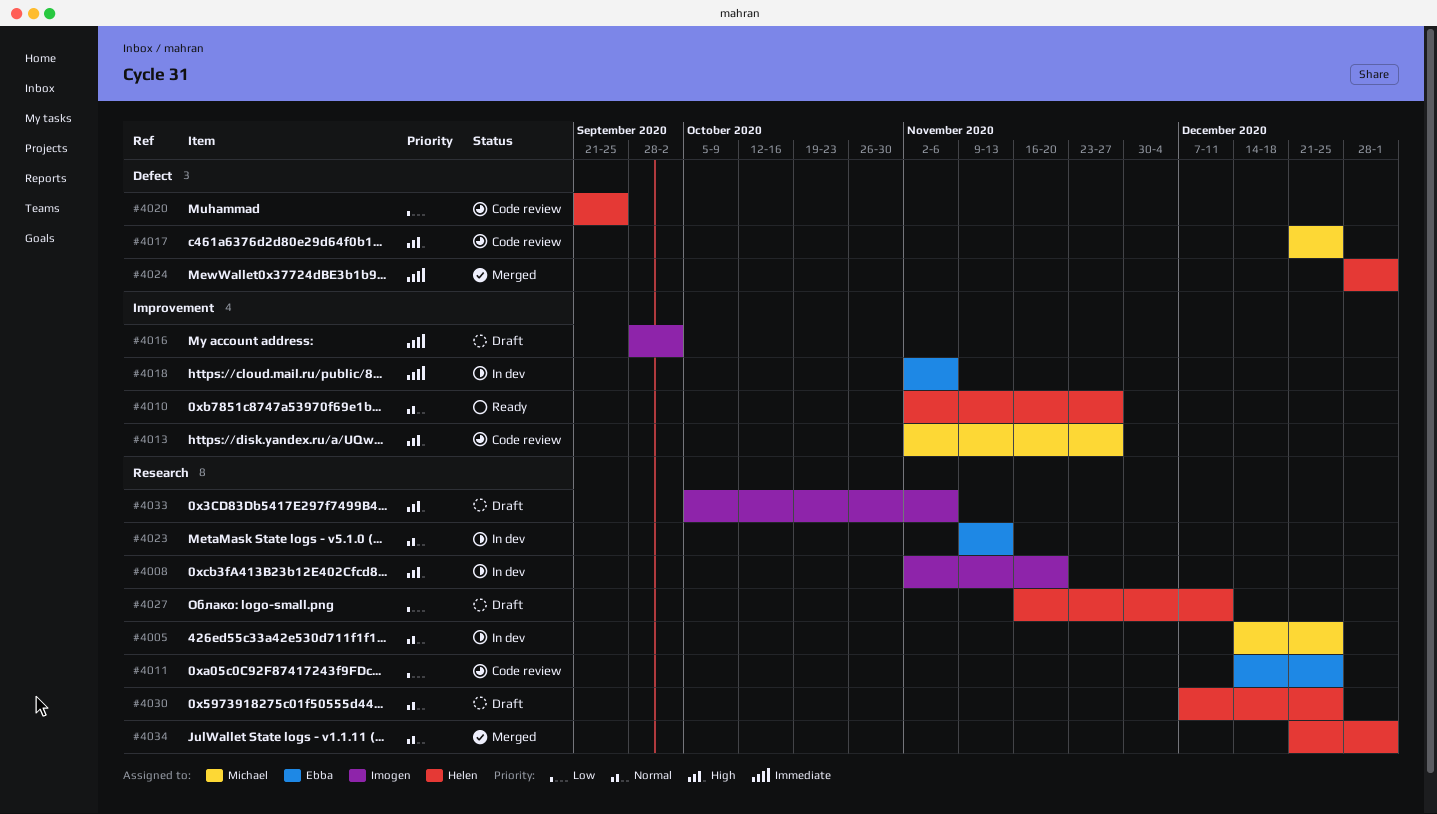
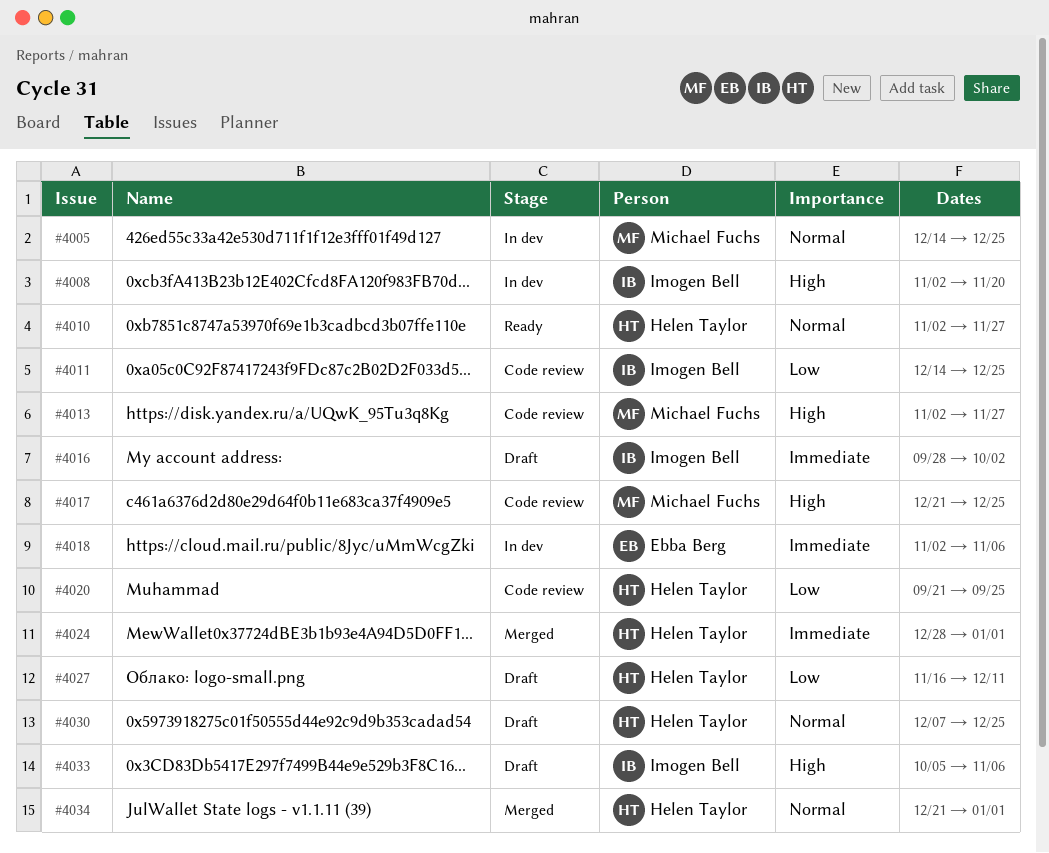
#4011, owner: Ebba Berg -> Imogen Bell
#4023: present -> none

